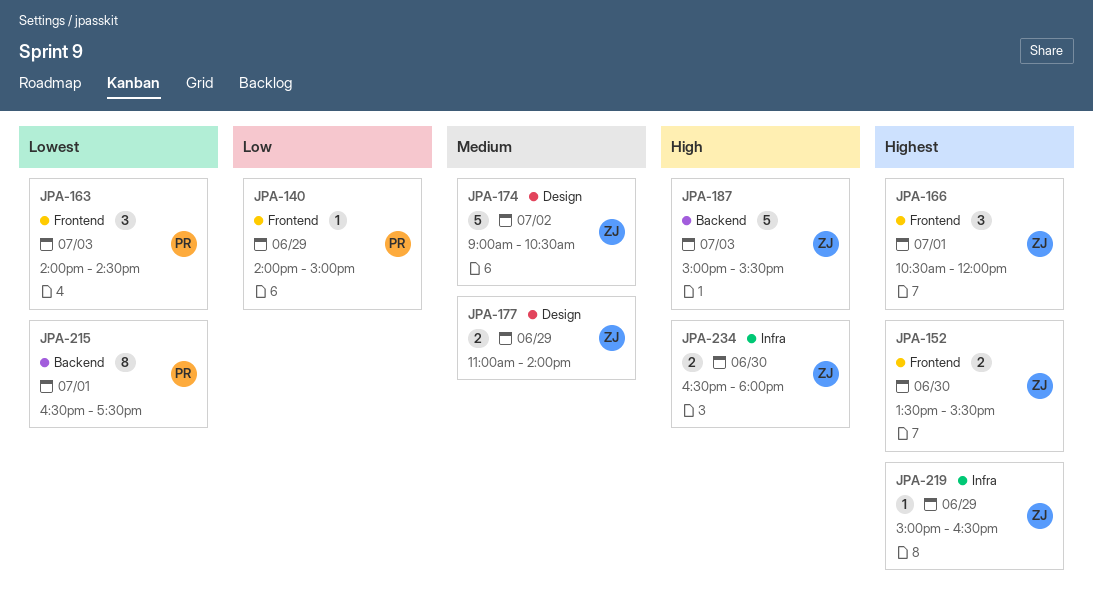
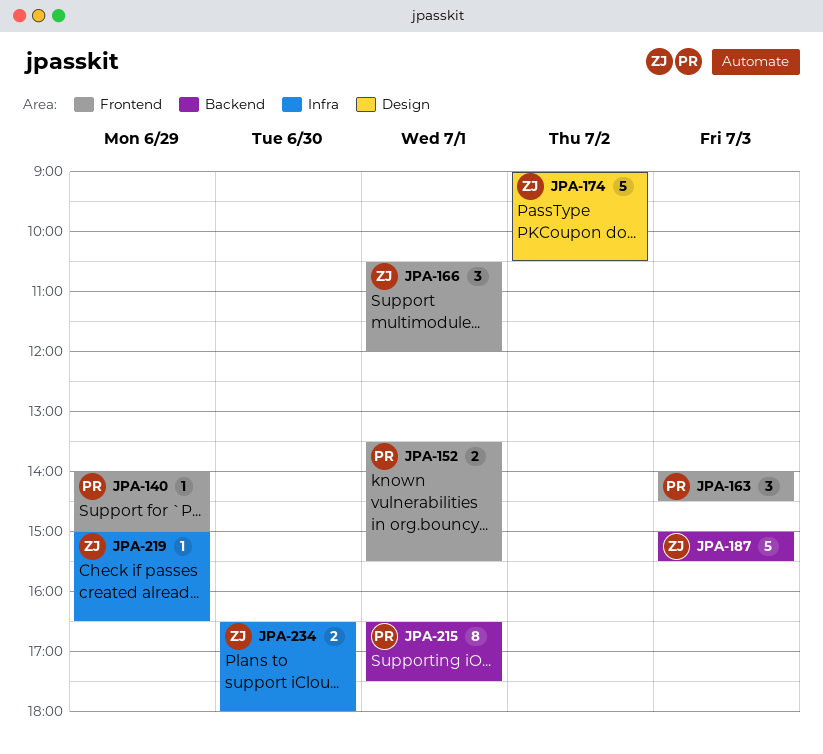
JPA-152, owner: ZJ -> PR
JPA-152, day: Jun 30 -> Jul 1
JPA-177: present -> none

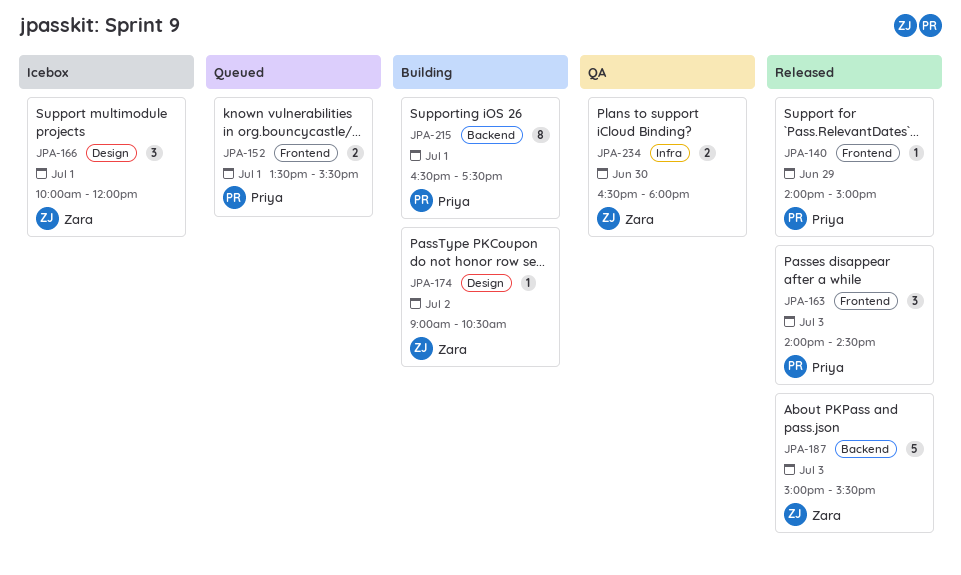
JPA-166, label: Frontend -> Design
JPA-166, begins: 10:30 -> 10:00
JPA-174, estimate: 5 -> 1
JPA-219: present -> none

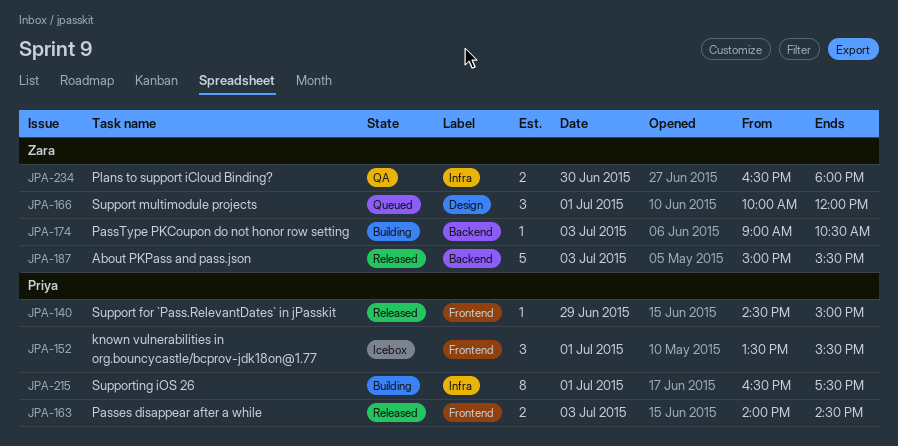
JPA-140, begins: 14:00 -> 14:30
JPA-152, status: Queued -> Icebox
JPA-152, estimate: 2 -> 3
JPA-163, estimate: 3 -> 2
JPA-166, status: Icebox -> Queued
JPA-174, label: Design -> Backend
JPA-174, day: Jul 2 -> Jul 3
JPA-215, label: Backend -> Infra

